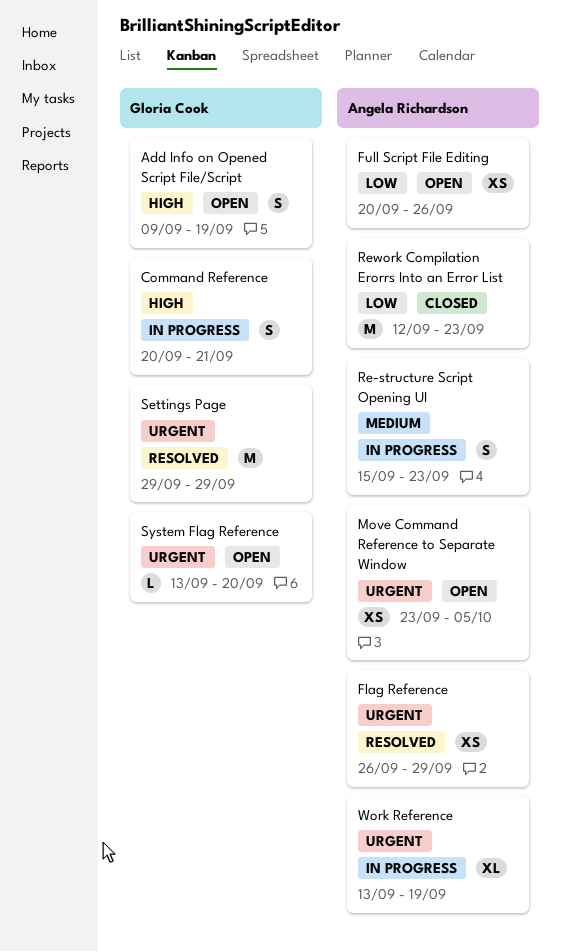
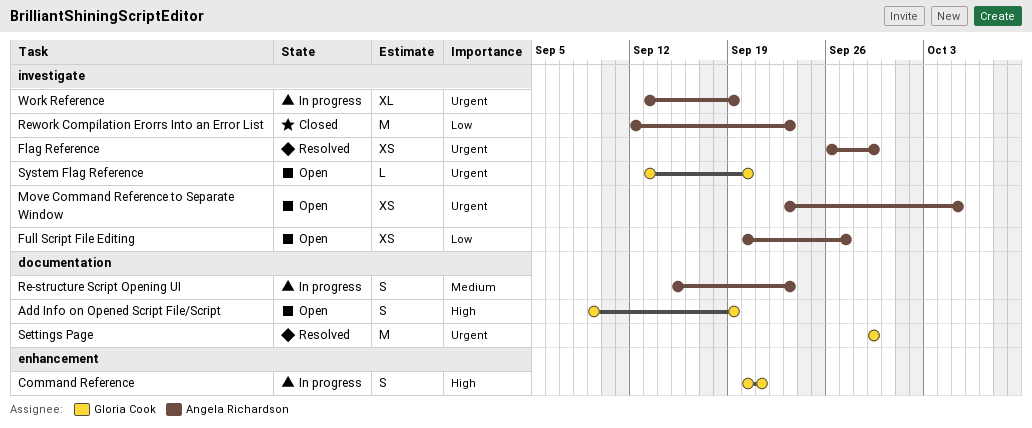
Full Script File Editing, due: Sep 26 -> Sep 27

